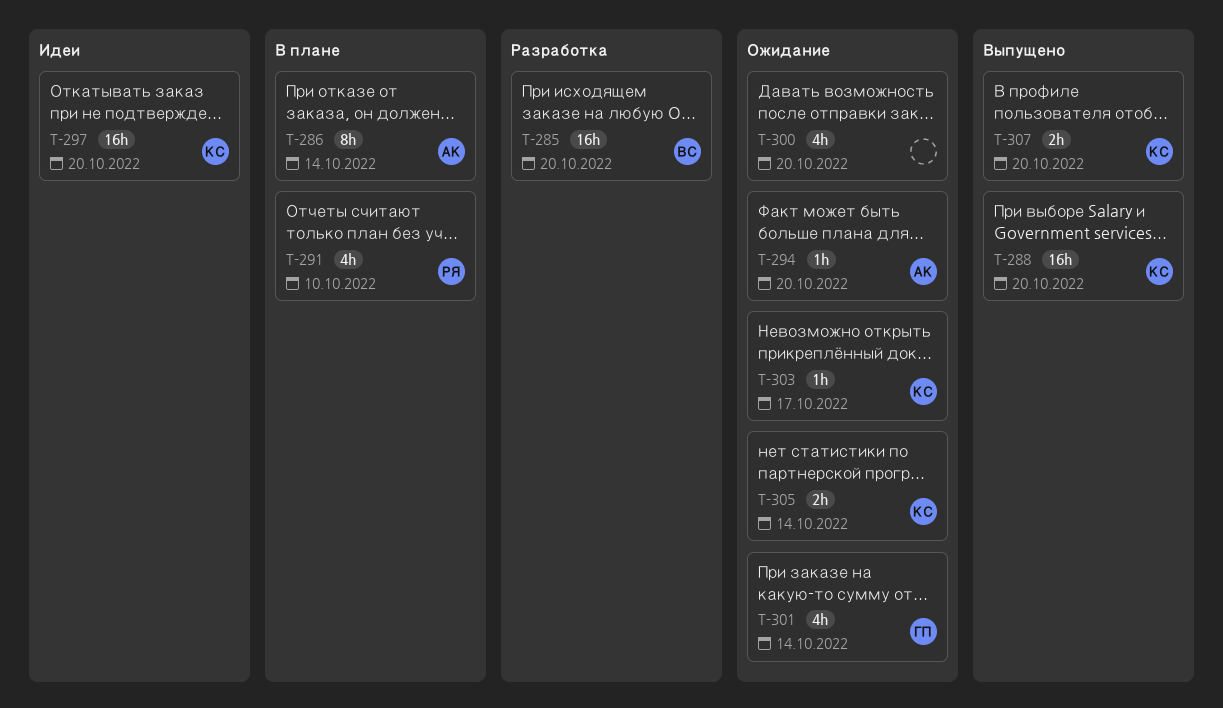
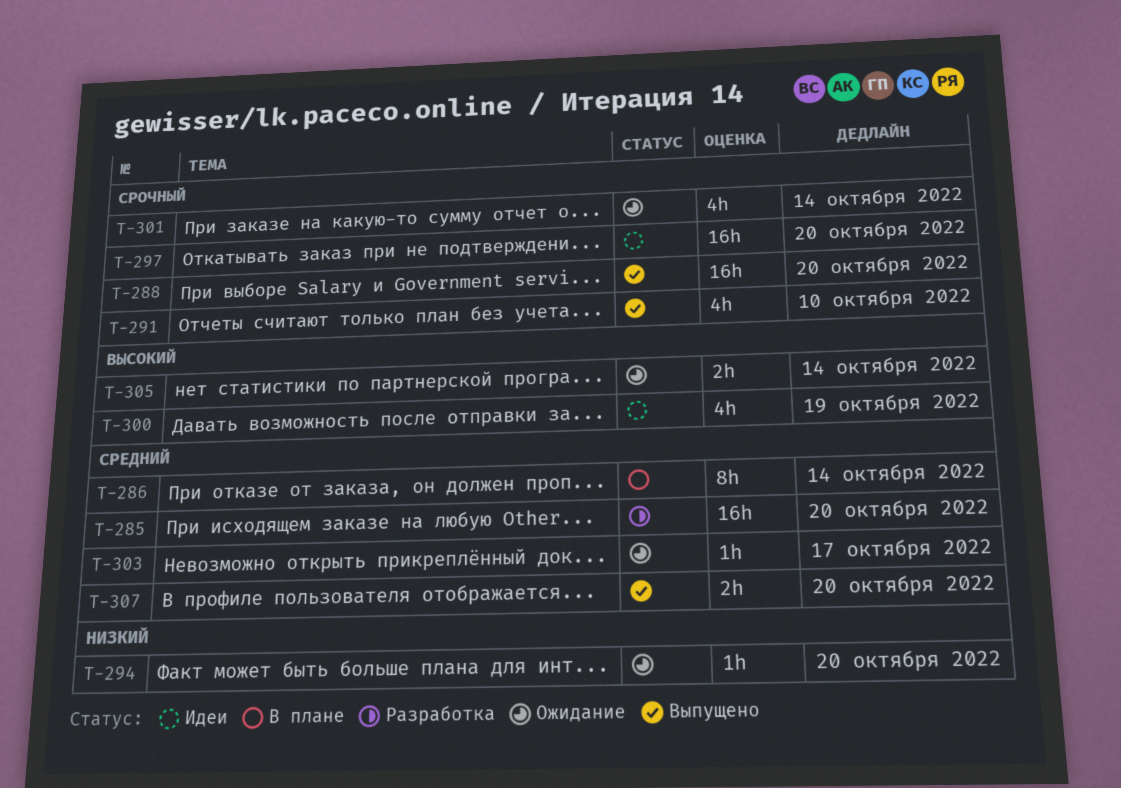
T-291, status: В плане -> Выпущено
T-300, status: Ожидание -> Идеи
T-300, due: Oct 20 -> Oct 19

